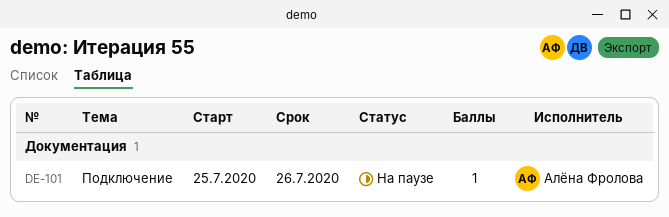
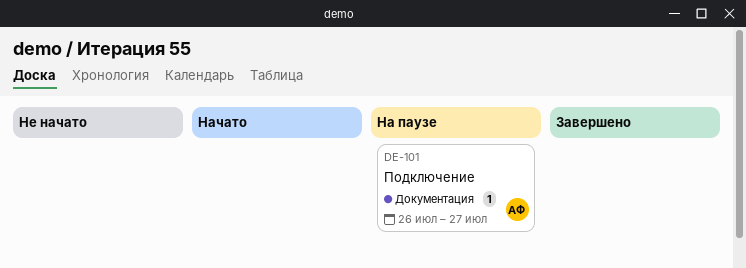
DE-101, start: Jul 25 -> Jul 26
DE-101, due: Jul 26 -> Jul 27

